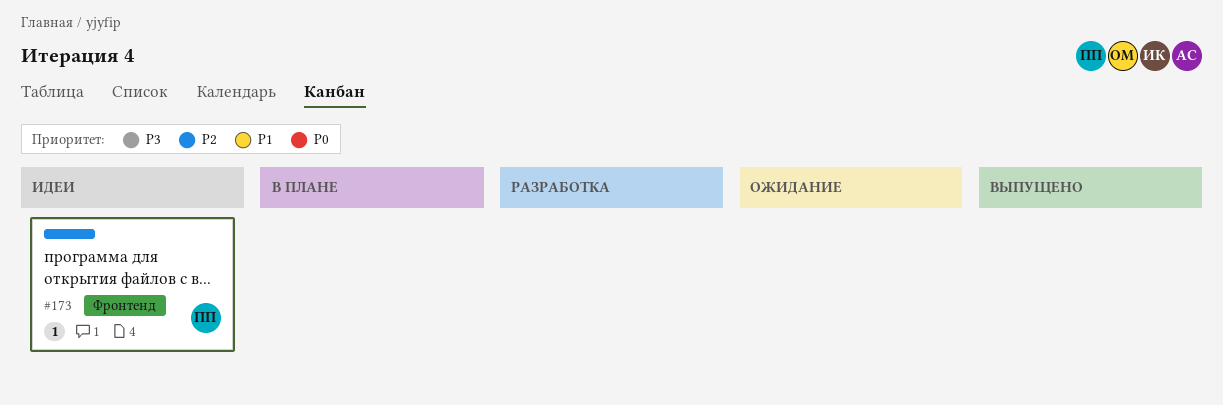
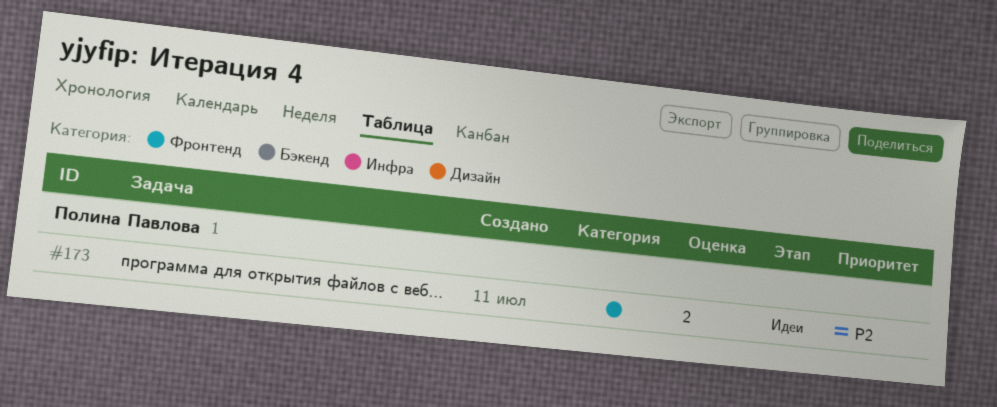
#173, estimate: 1 -> 2

